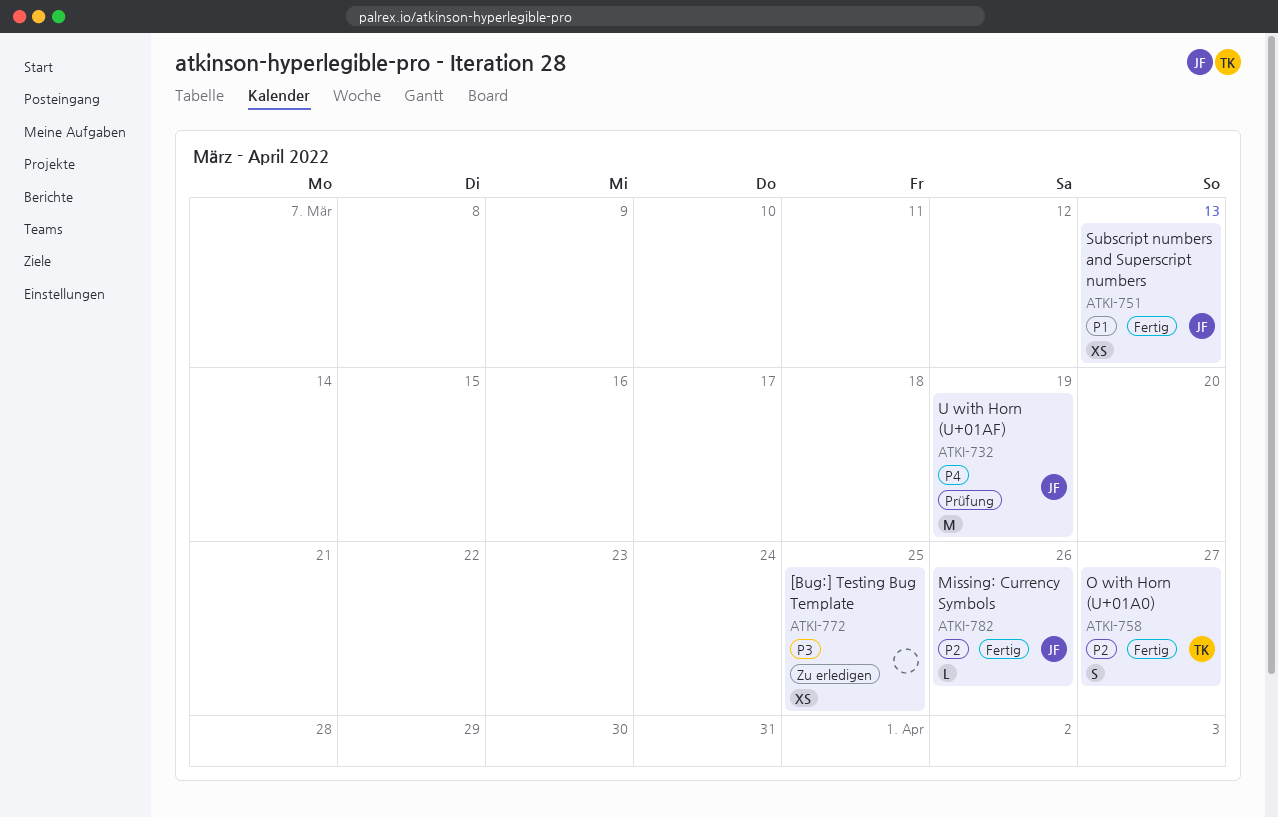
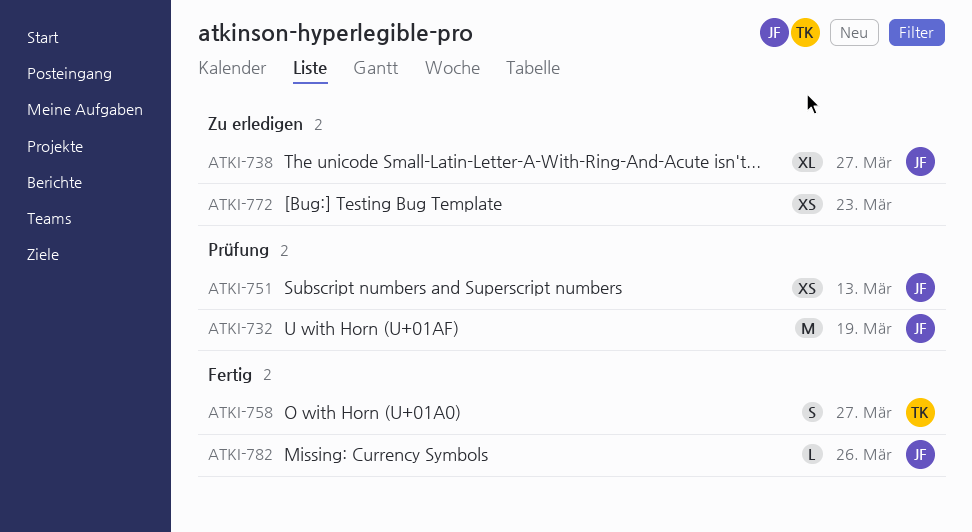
ATKI-738: none -> present
ATKI-751, status: Fertig -> Prüfung
ATKI-772, due: Mar 25 -> Mar 23

